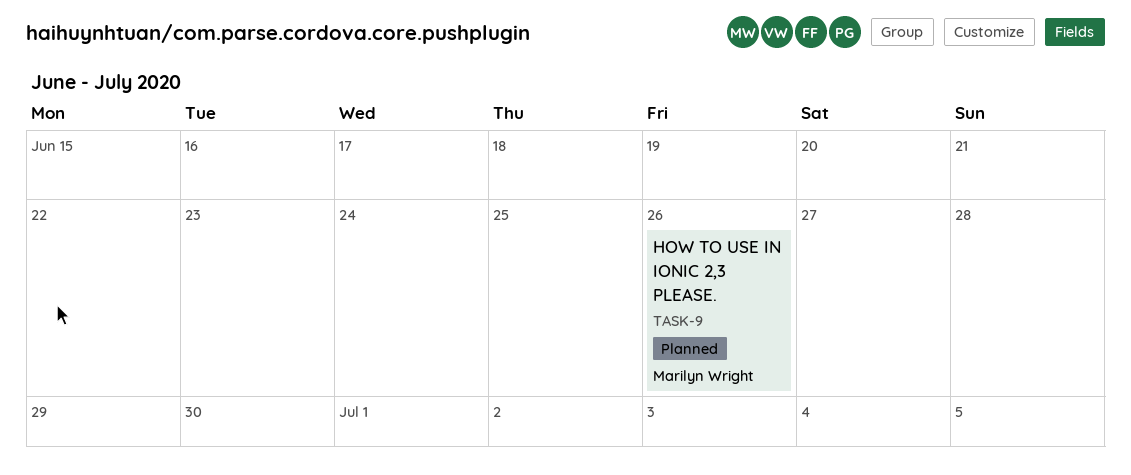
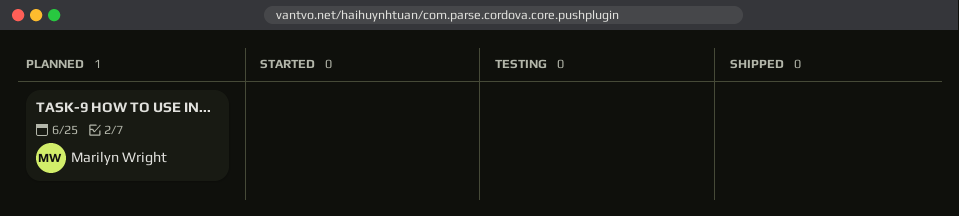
TASK-9, due: Jun 26 -> Jun 25

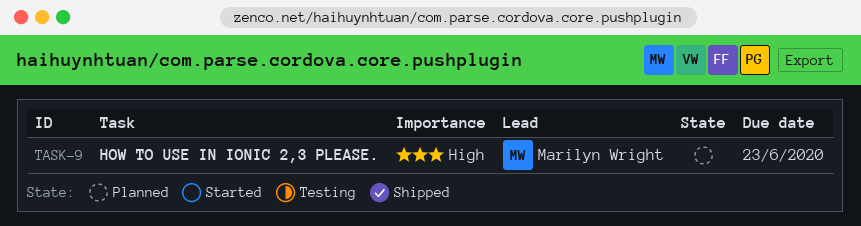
TASK-9, due: Jun 25 -> Jun 23

